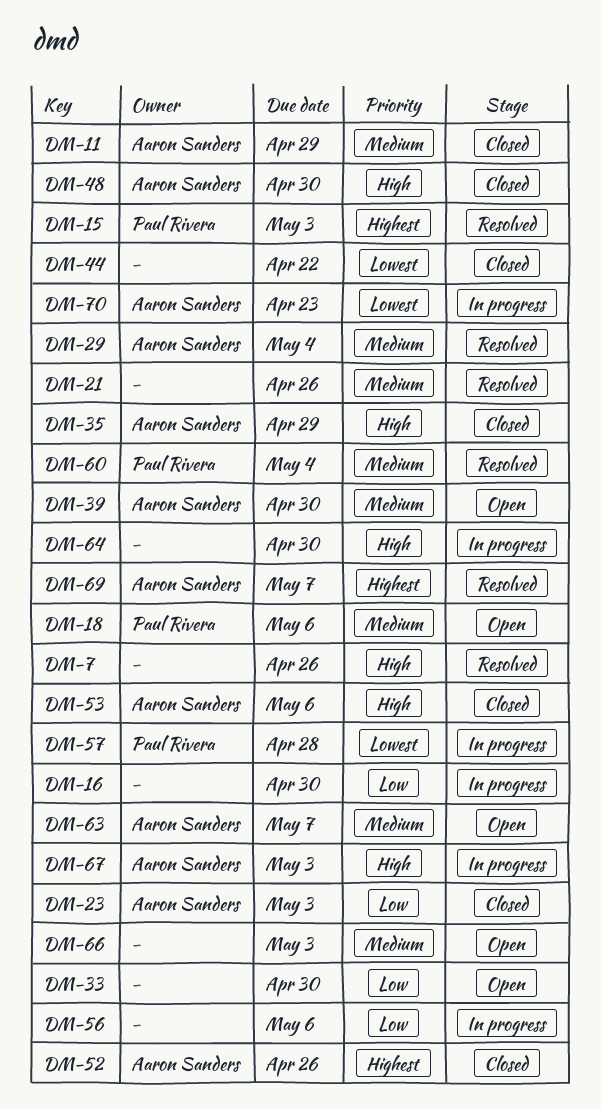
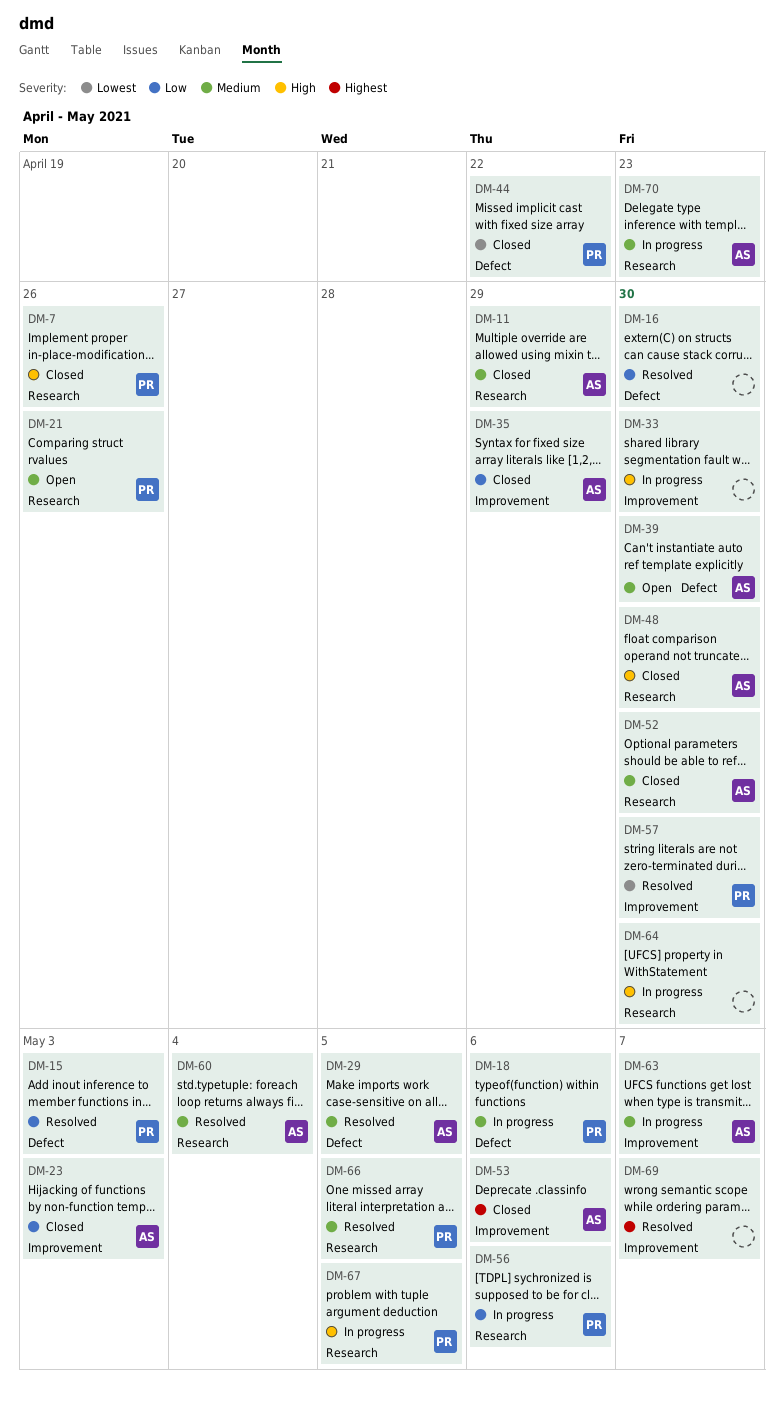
DM-7, status: Resolved -> Closed
DM-7, owner: none -> Paul Rivera
DM-15, priority: Highest -> Low
DM-16, status: In progress -> Resolved
DM-18, status: Open -> In progress
DM-21, status: Resolved -> Open
DM-21, owner: none -> Paul Rivera
DM-29, due: May 4 -> May 5
DM-33, status: Open -> In progress
DM-33, priority: Low -> High
DM-35, priority: High -> Low
DM-44, owner: none -> Paul Rivera
DM-52, priority: Highest -> Medium
DM-52, due: Apr 26 -> Apr 30
DM-53, priority: High -> Highest
DM-56, owner: none -> Paul Rivera
DM-57, status: In progress -> Resolved
DM-57, due: Apr 28 -> Apr 30
DM-60, owner: Paul Rivera -> Aaron Sanders
DM-63, status: Open -> In progress
DM-66, status: Open -> Resolved
DM-66, owner: none -> Paul Rivera
DM-66, due: May 3 -> May 5
DM-67, owner: Aaron Sanders -> Paul Rivera
DM-67, due: May 3 -> May 5
DM-69, owner: Aaron Sanders -> none
DM-70, priority: Lowest -> Medium

